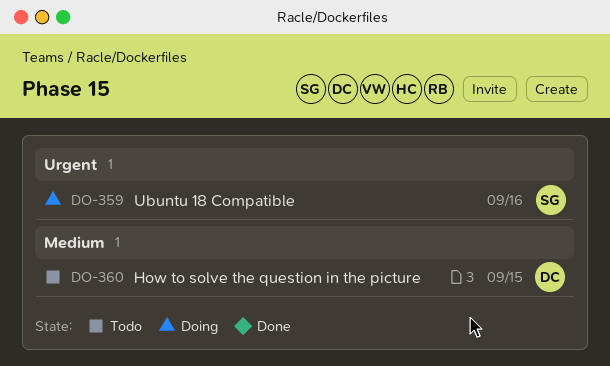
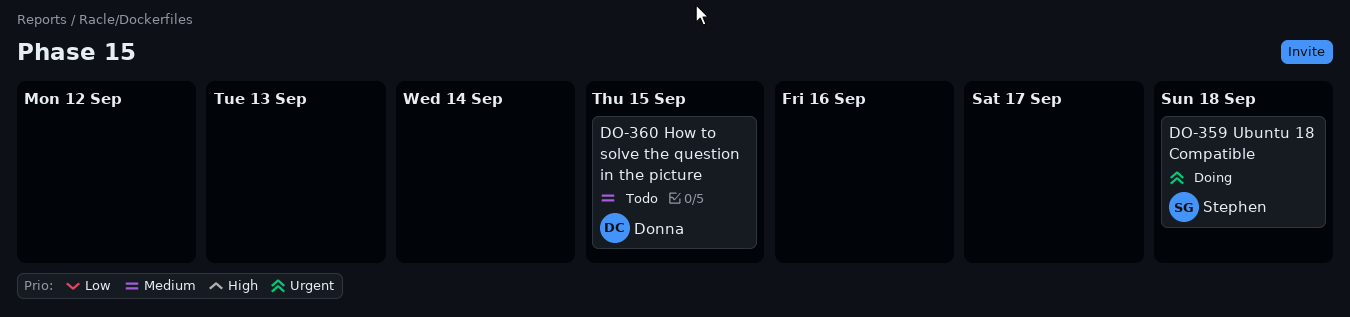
DO-359, due: Sep 16 -> Sep 18

